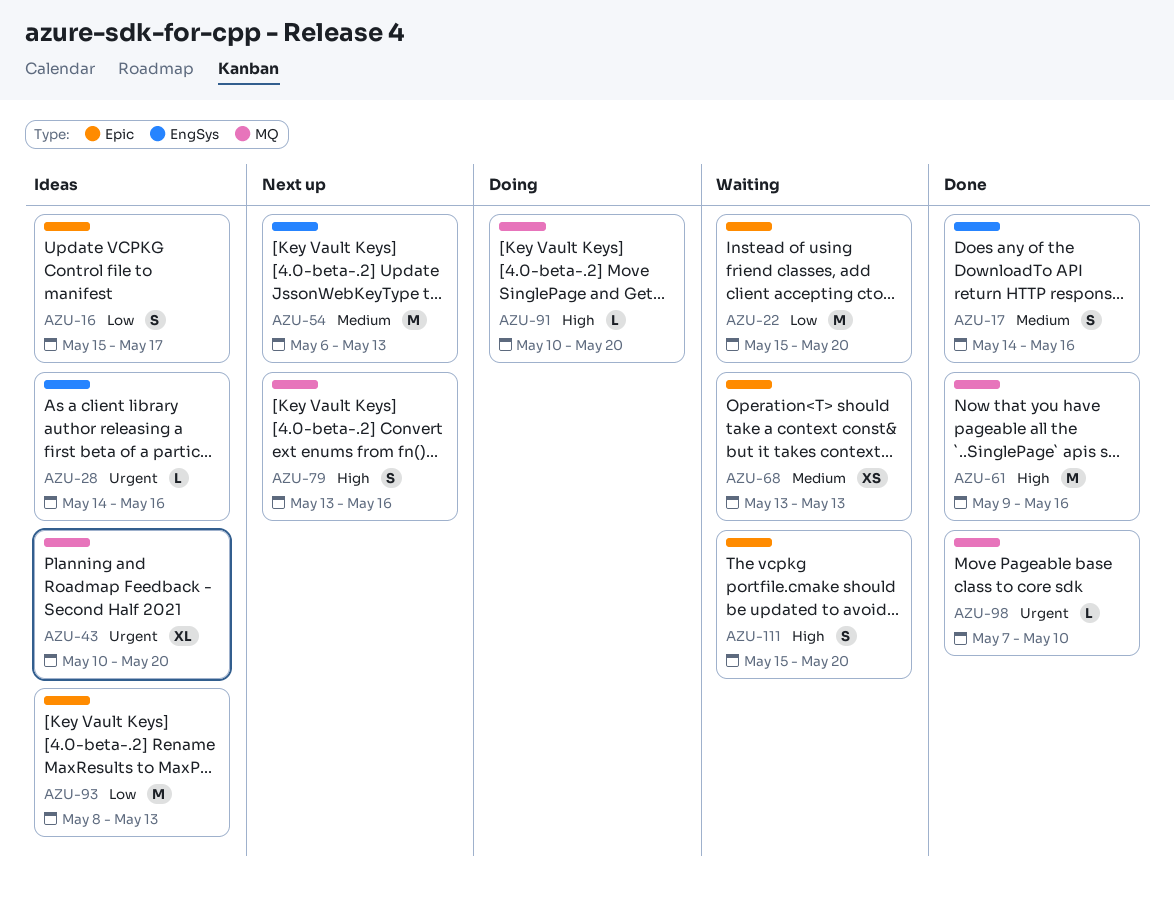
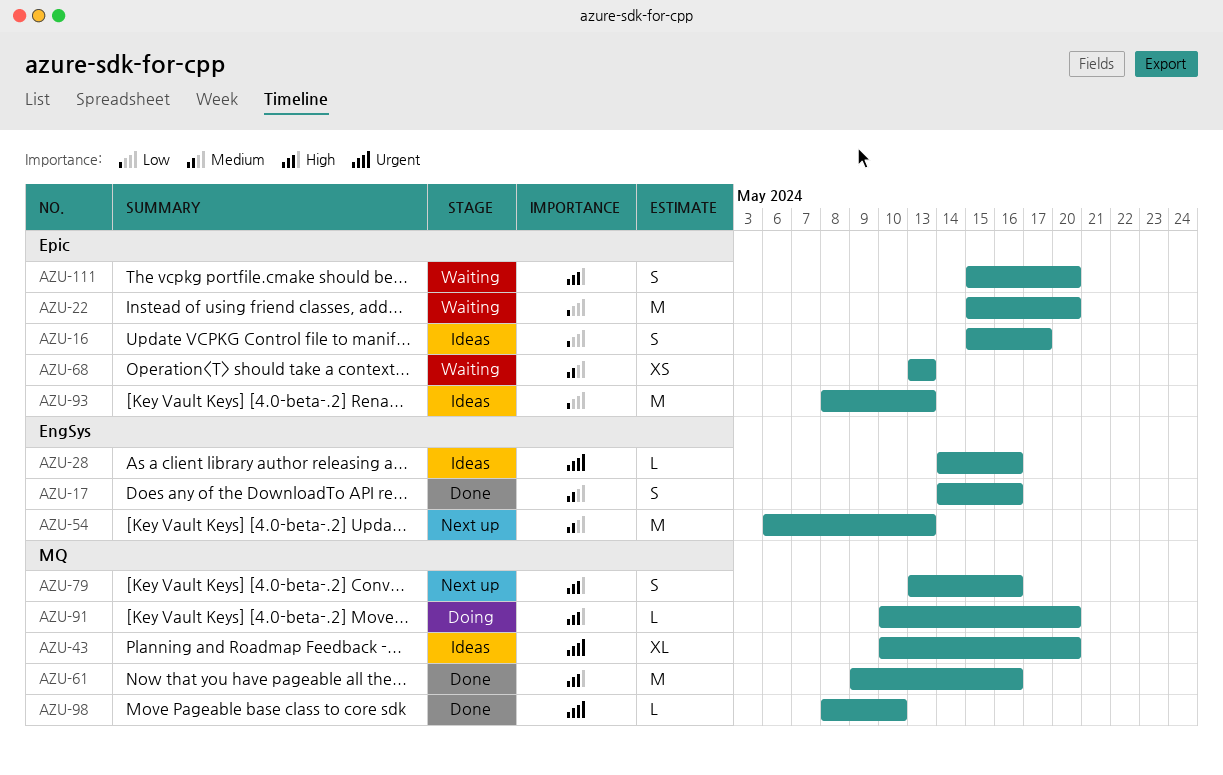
AZU-98, start: May 7 -> May 8

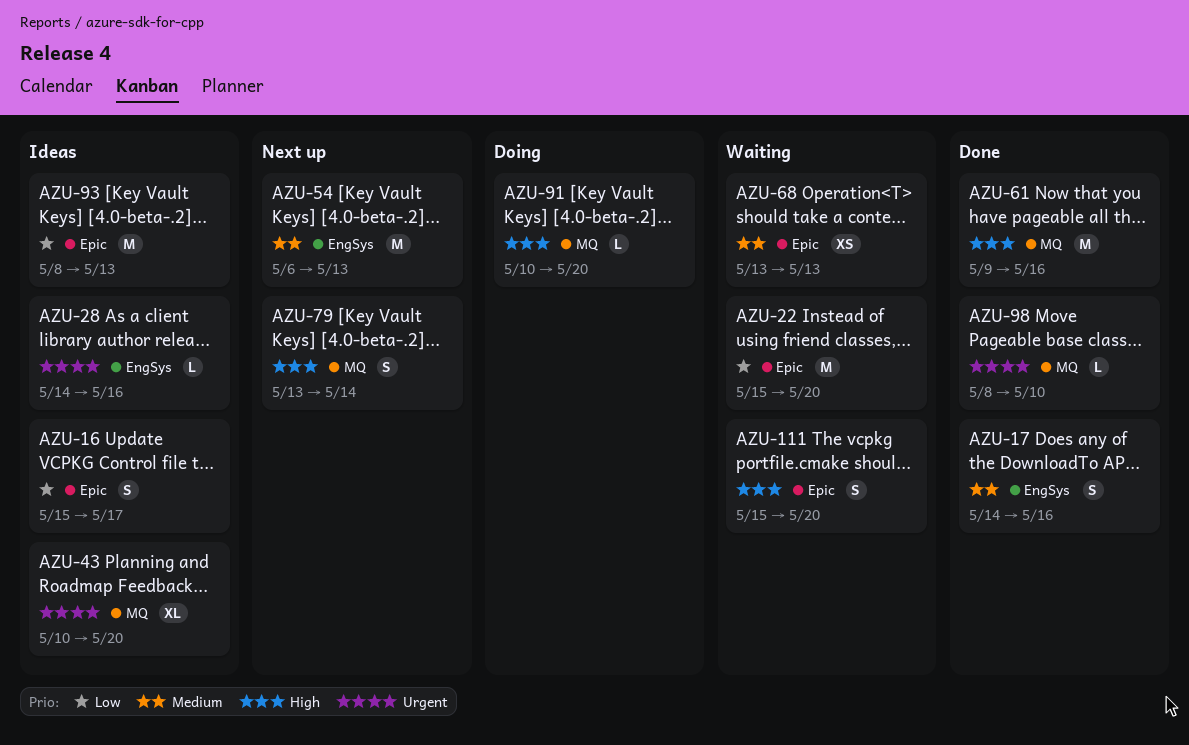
AZU-79, due: May 16 -> May 14

